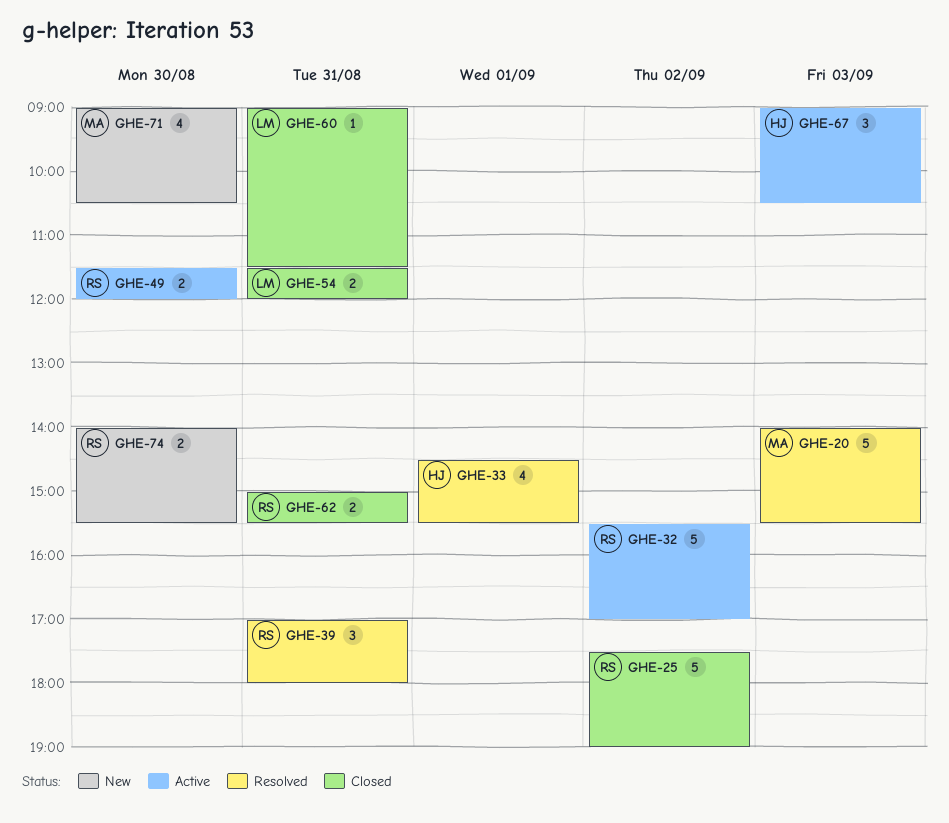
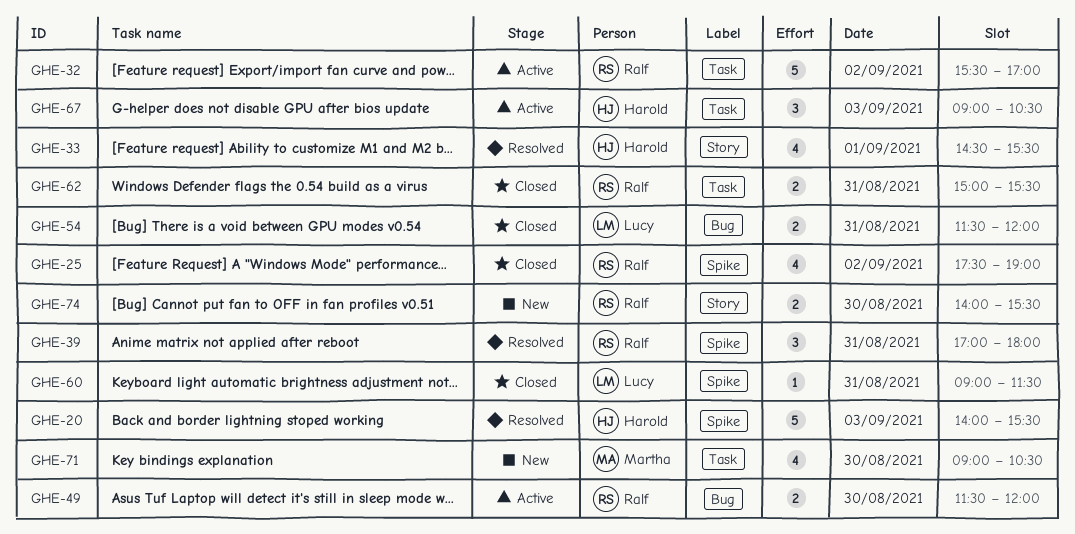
GHE-20, owner: Martha -> Harold
GHE-25, estimate: 5 -> 4

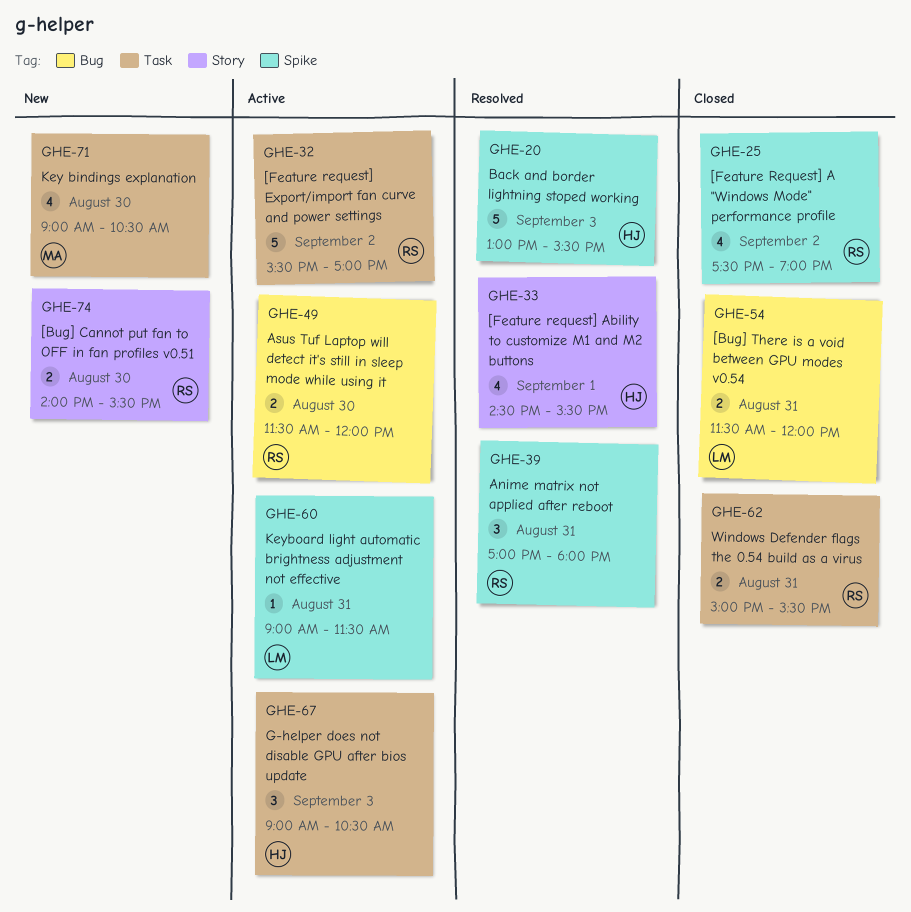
GHE-20, begins: 14:00 -> 13:00
GHE-60, status: Closed -> Active

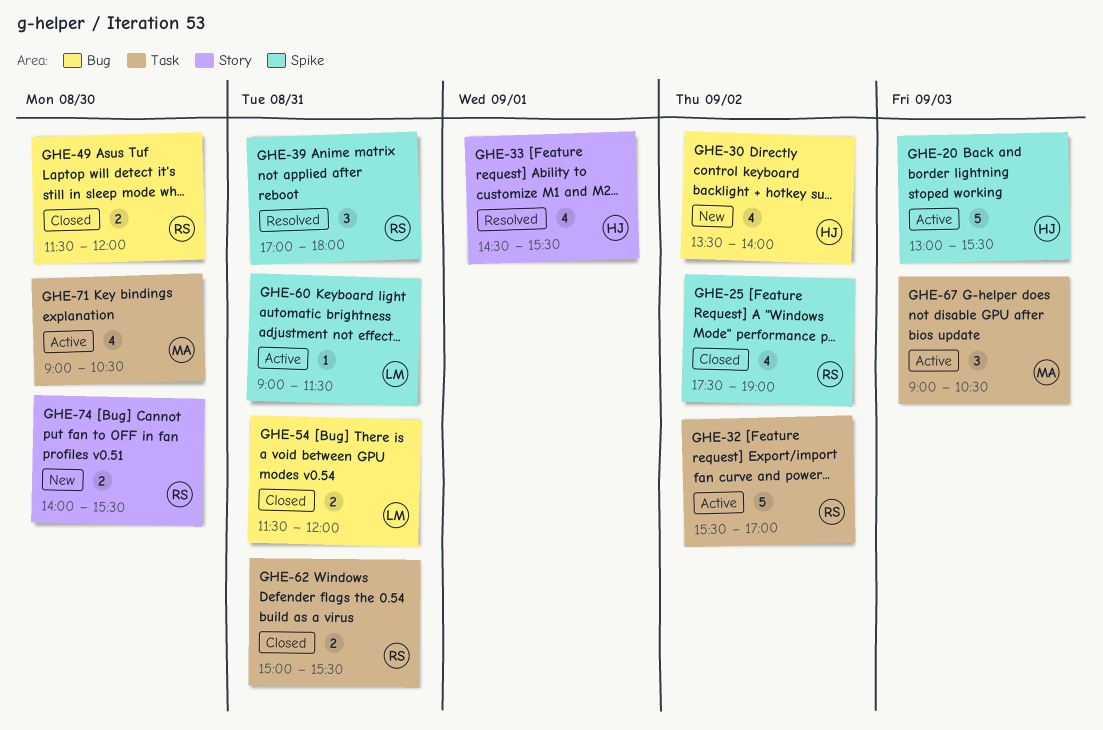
GHE-20, status: Resolved -> Active
GHE-30: none -> present
GHE-49, status: Active -> Closed
GHE-67, owner: HJ -> MA
GHE-71, status: New -> Active

